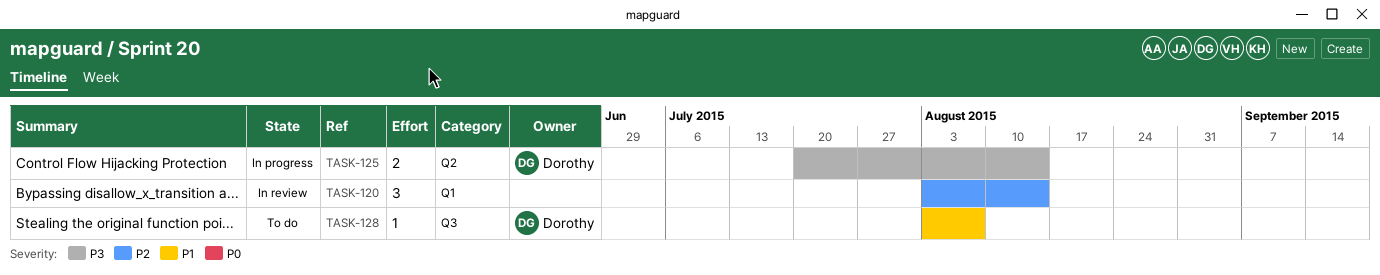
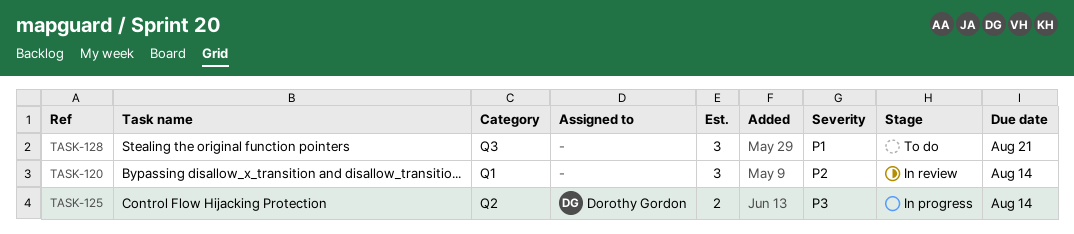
TASK-128, owner: Dorothy Gordon -> none
TASK-128, estimate: 1 -> 3
TASK-128, due: Aug 7 -> Aug 21

